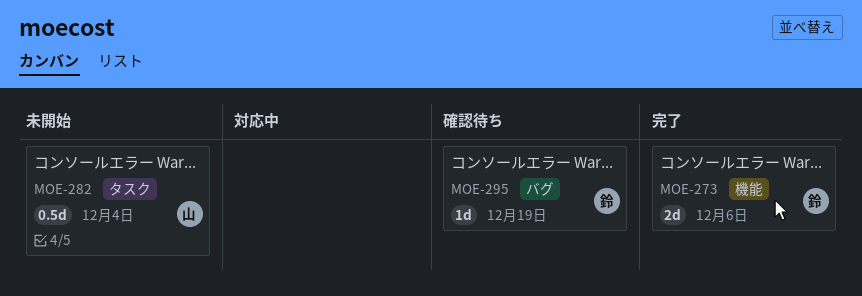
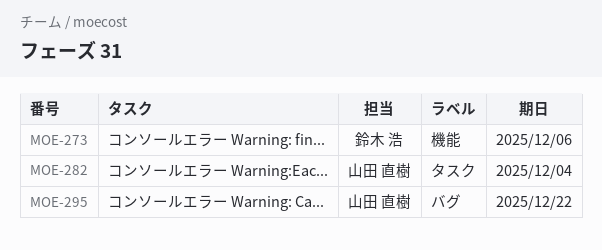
MOE-295, owner: 鈴木 浩 -> 山田 直樹
MOE-295, due: Dec 19 -> Dec 22

